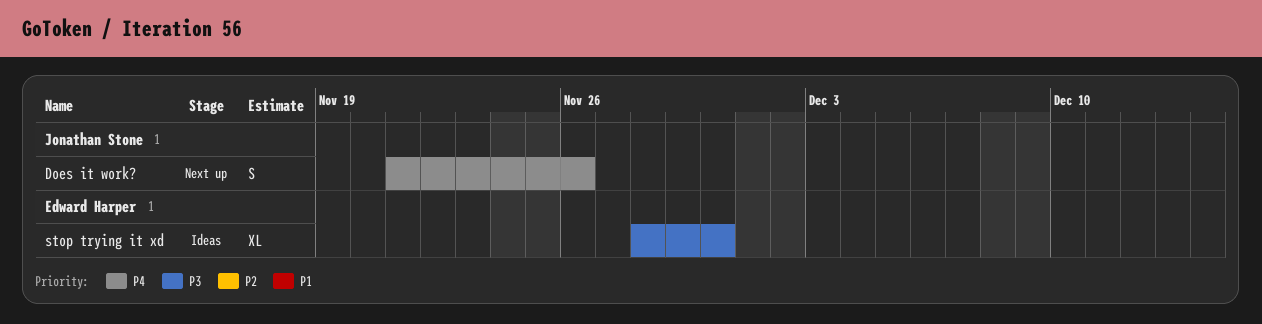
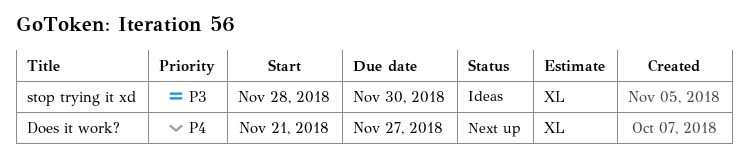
Does it work?, estimate: S -> XL
Does it work?, due: Nov 26 -> Nov 27

